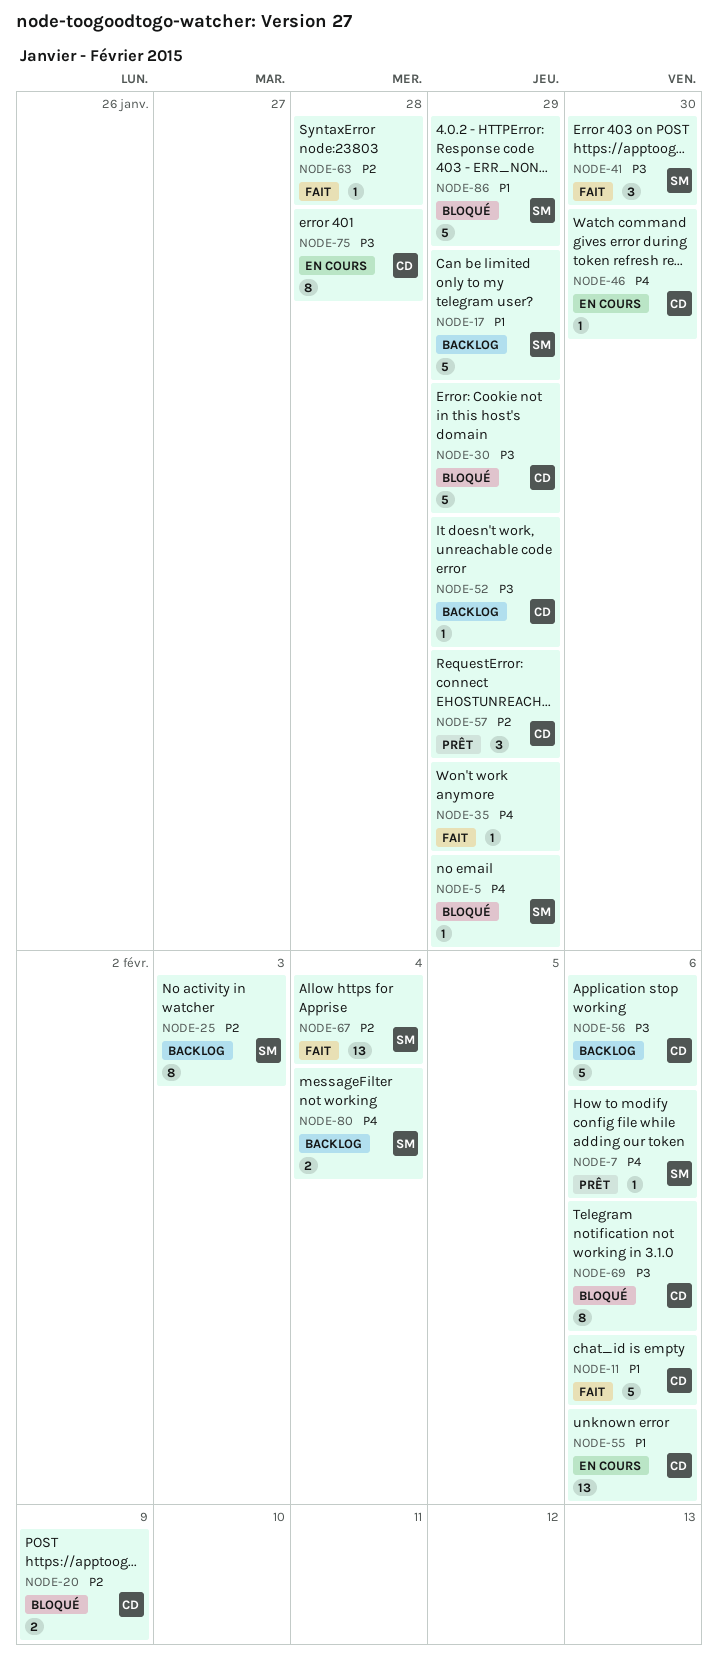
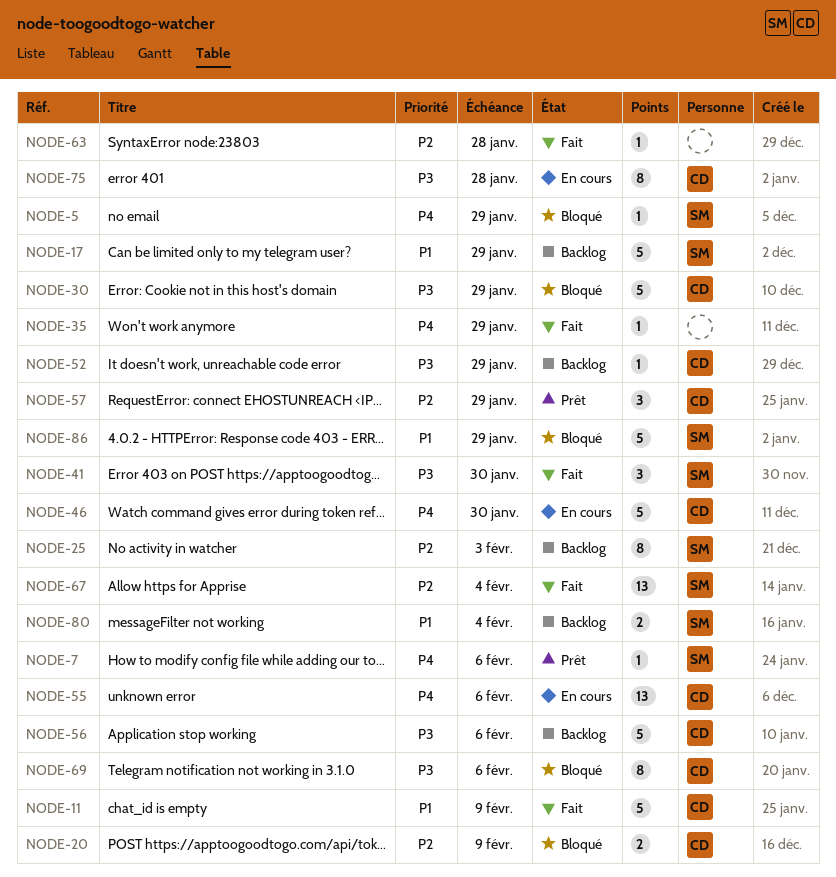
NODE-11, due: Feb 6 -> Feb 9
NODE-46, estimate: 1 -> 5
NODE-55, priority: P1 -> P4
NODE-80, priority: P4 -> P1

